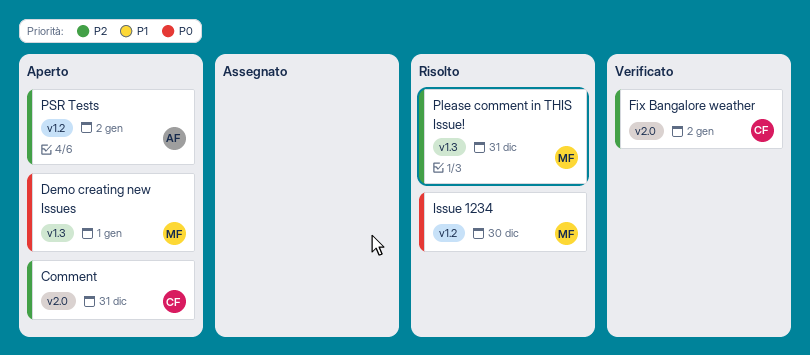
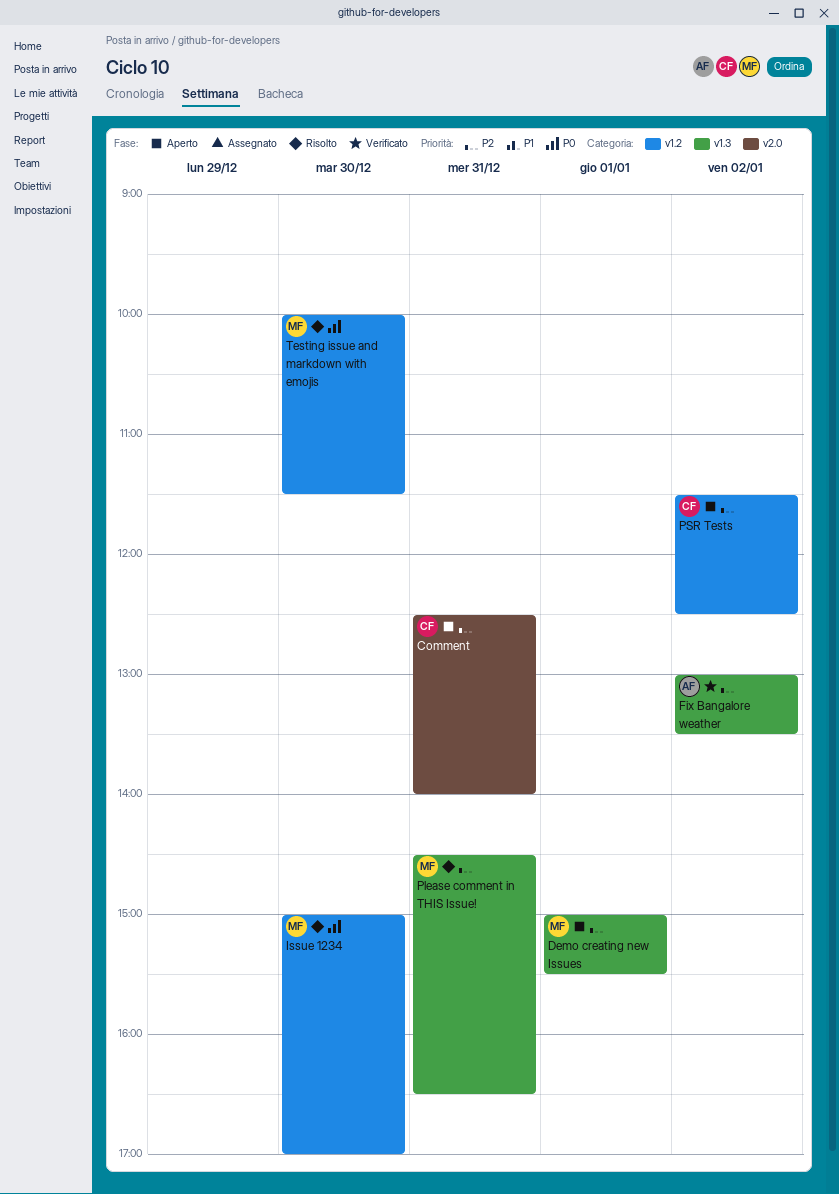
Demo creating new Issues, priority: P0 -> P2
Fix Bangalore weather, owner: CF -> AF
Fix Bangalore weather, label: v2.0 -> v1.3
PSR Tests, owner: AF -> CF
Testing issue and markdown with emojis: none -> present

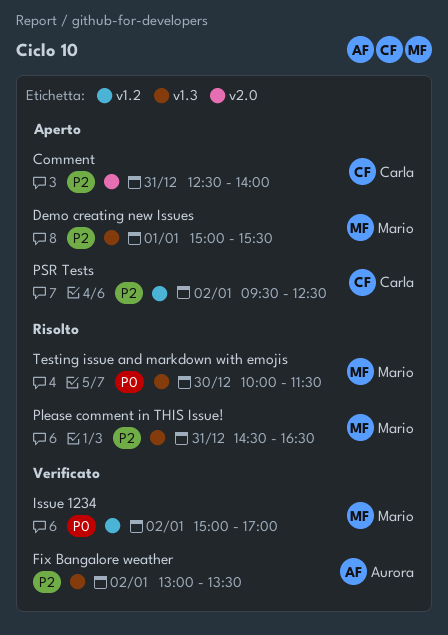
Issue 1234, status: Risolto -> Verificato
Issue 1234, day: Dec 30 -> Jan 2
PSR Tests, begins: 11:30 -> 09:30
Testing issue and markdown with emojis, label: v1.2 -> v1.3

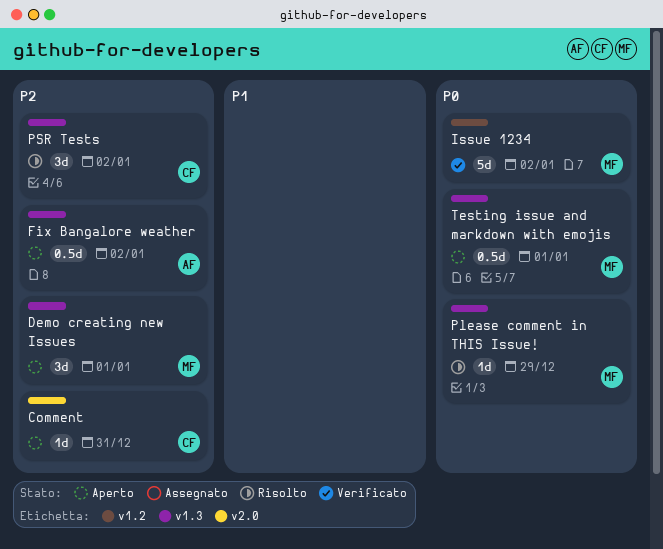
Fix Bangalore weather, status: Verificato -> Aperto
Please comment in THIS Issue!, priority: P2 -> P0
Please comment in THIS Issue!, day: Dec 31 -> Dec 29
PSR Tests, status: Aperto -> Risolto
PSR Tests, label: v1.2 -> v1.3
Testing issue and markdown with emojis, status: Risolto -> Aperto
Testing issue and markdown with emojis, day: Dec 30 -> Jan 1

